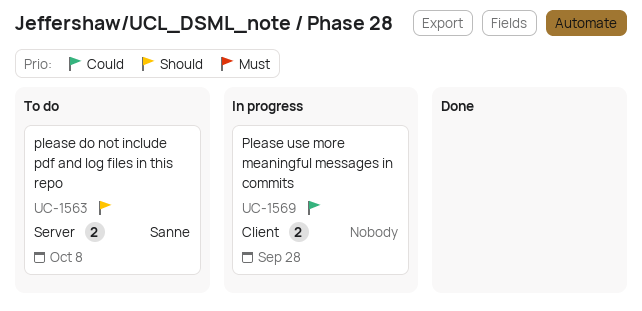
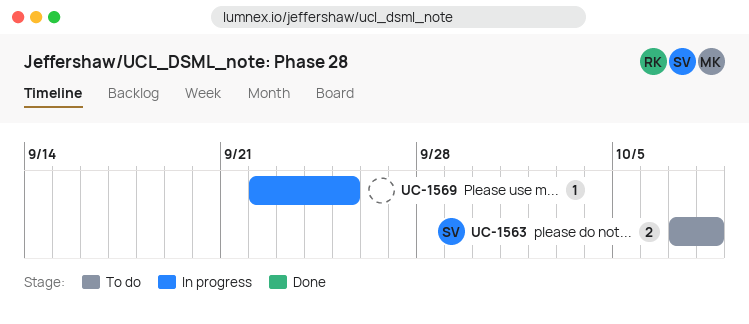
UC-1569, estimate: 2 -> 1
UC-1569, due: Sep 28 -> Sep 25

